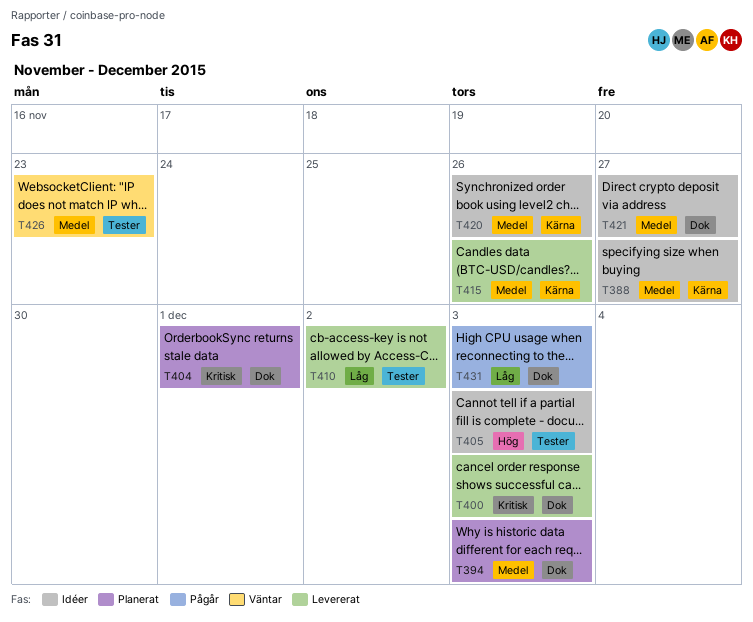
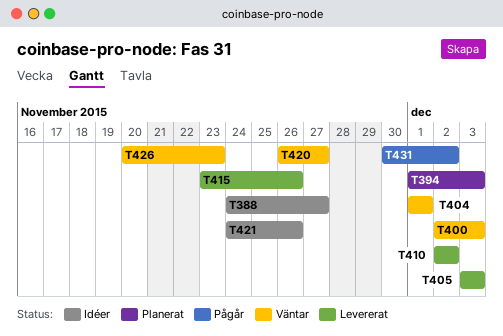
T400, status: Levererat -> Väntar
T404, status: Planerat -> Väntar
T405, status: Idéer -> Levererat
T420, status: Idéer -> Väntar
T420, due: Nov 26 -> Nov 27
T421, due: Nov 27 -> Nov 26
T431, due: Dec 3 -> Dec 2

